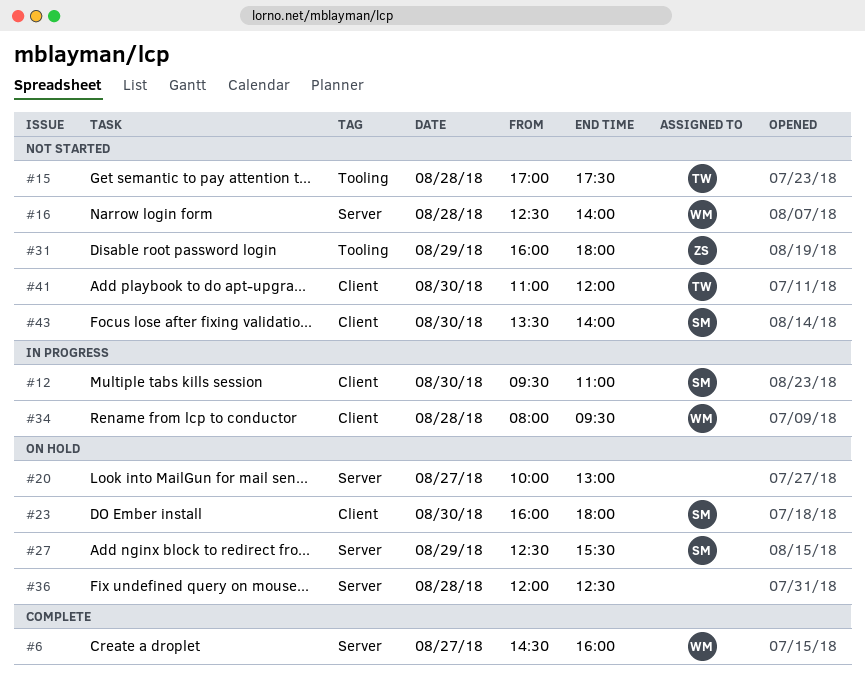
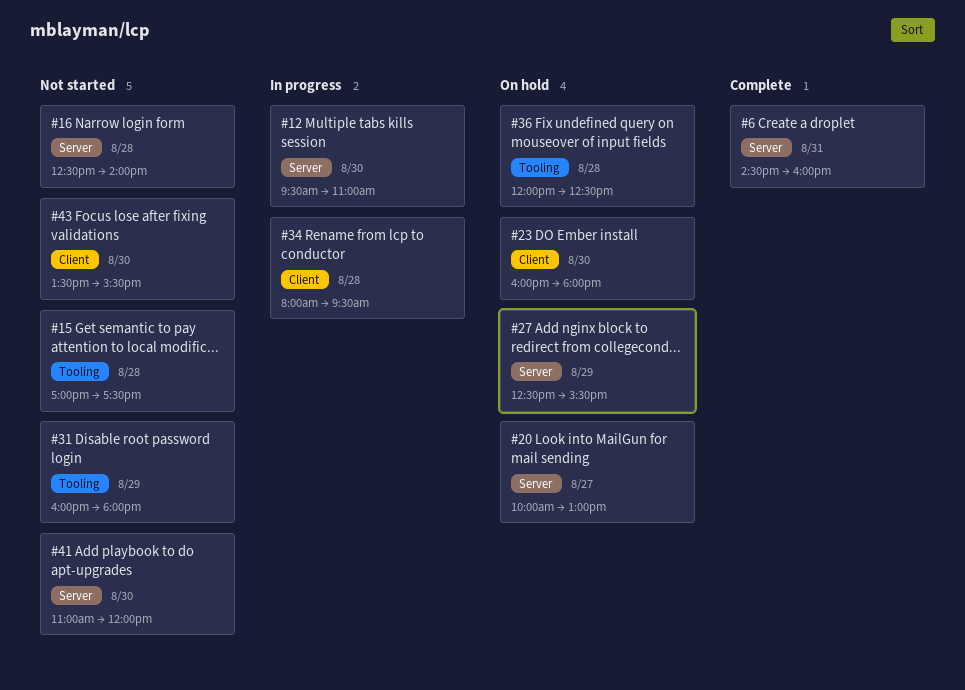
#6, day: Aug 27 -> Aug 31
#12, label: Client -> Server
#36, label: Server -> Tooling
#41, label: Client -> Server
#43, ends: 14:00 -> 15:30

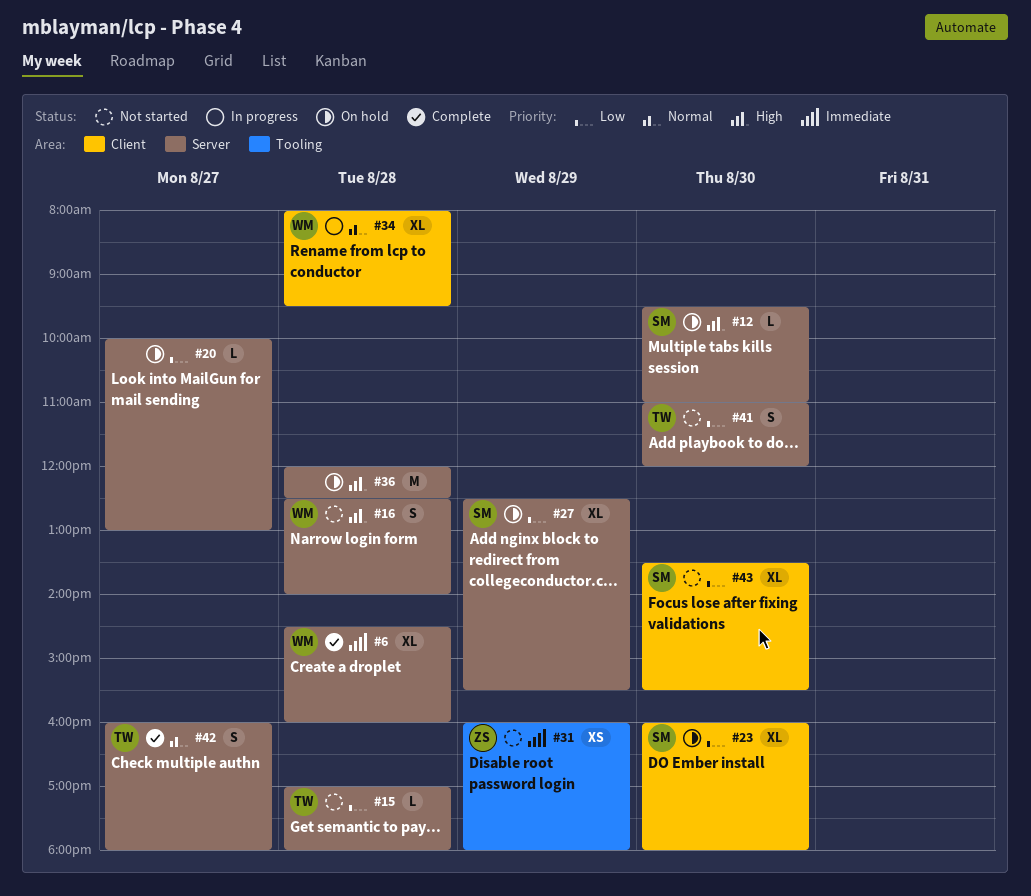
#6, day: Aug 31 -> Aug 28
#12, status: In progress -> On hold
#15, label: Tooling -> Server
#15, ends: 17:30 -> 18:00
#36, label: Tooling -> Server
#42: none -> present

